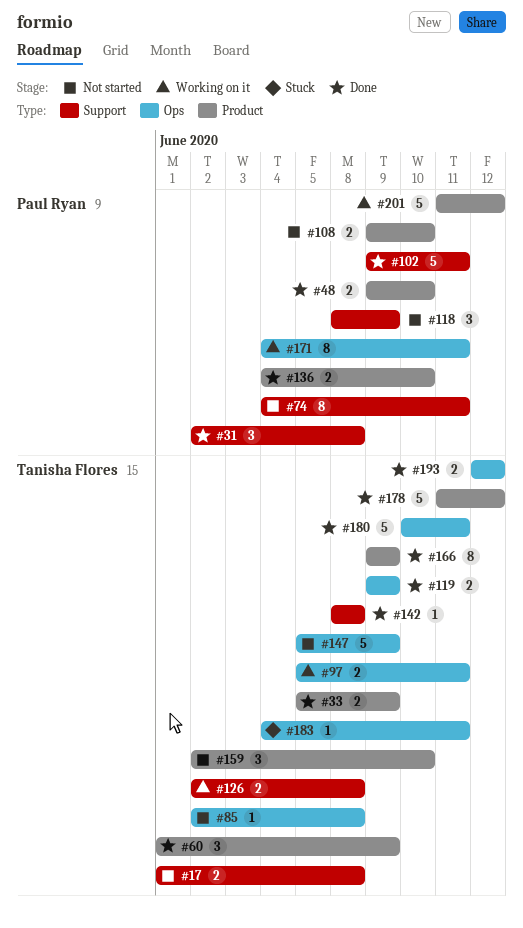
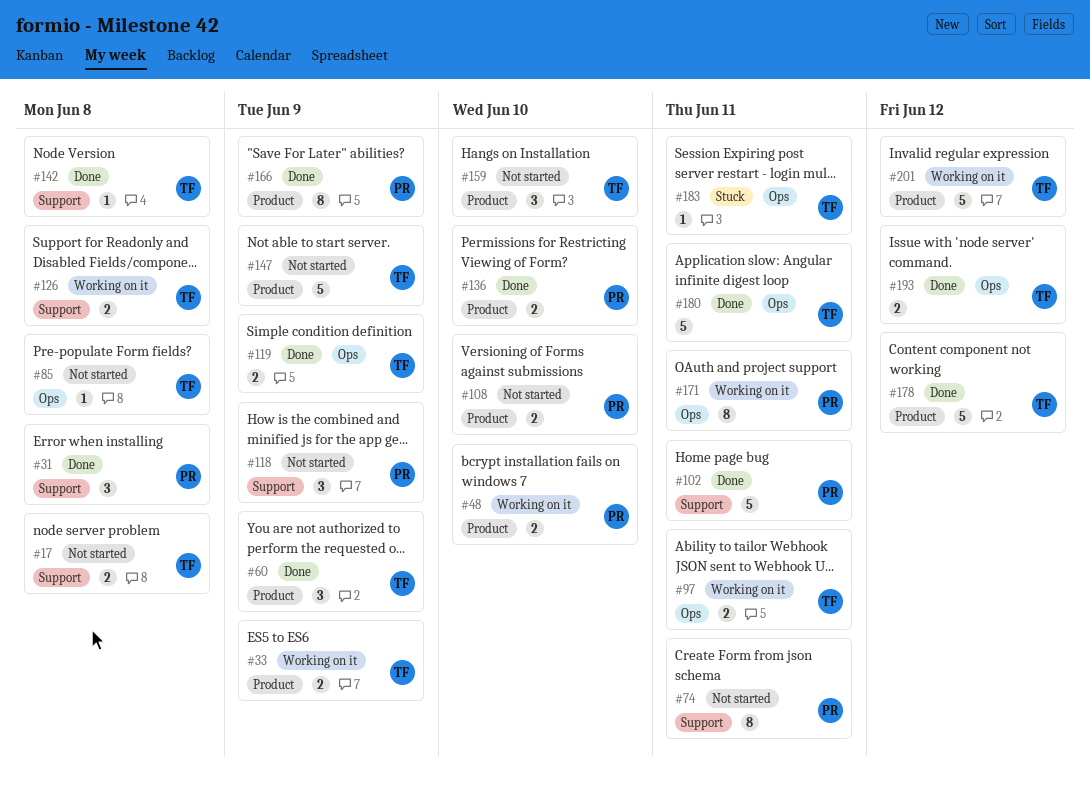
#33, status: Done -> Working on it
#48, status: Done -> Working on it
#147, label: Ops -> Product
#166, owner: Tanisha Flores -> Paul Ryan
#201, owner: Paul Ryan -> Tanisha Flores

